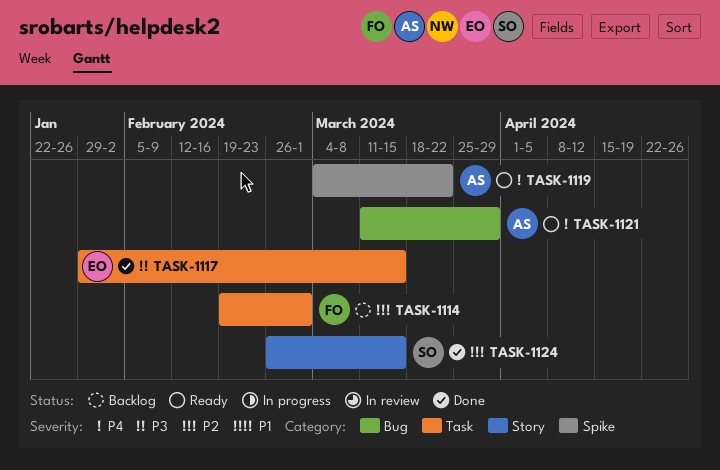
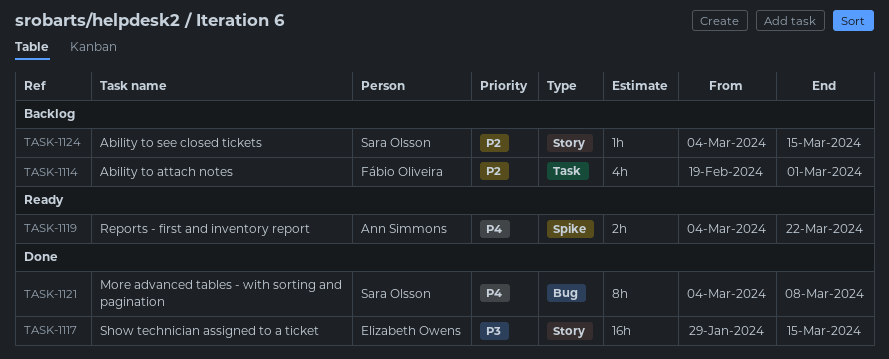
TASK-1117, label: Task -> Story
TASK-1121, status: Ready -> Done
TASK-1121, owner: Ann Simmons -> Sara Olsson
TASK-1121, start: Mar 11 -> Mar 4
TASK-1121, due: Mar 29 -> Mar 8
TASK-1124, status: Done -> Backlog
TASK-1124, start: Feb 26 -> Mar 4

